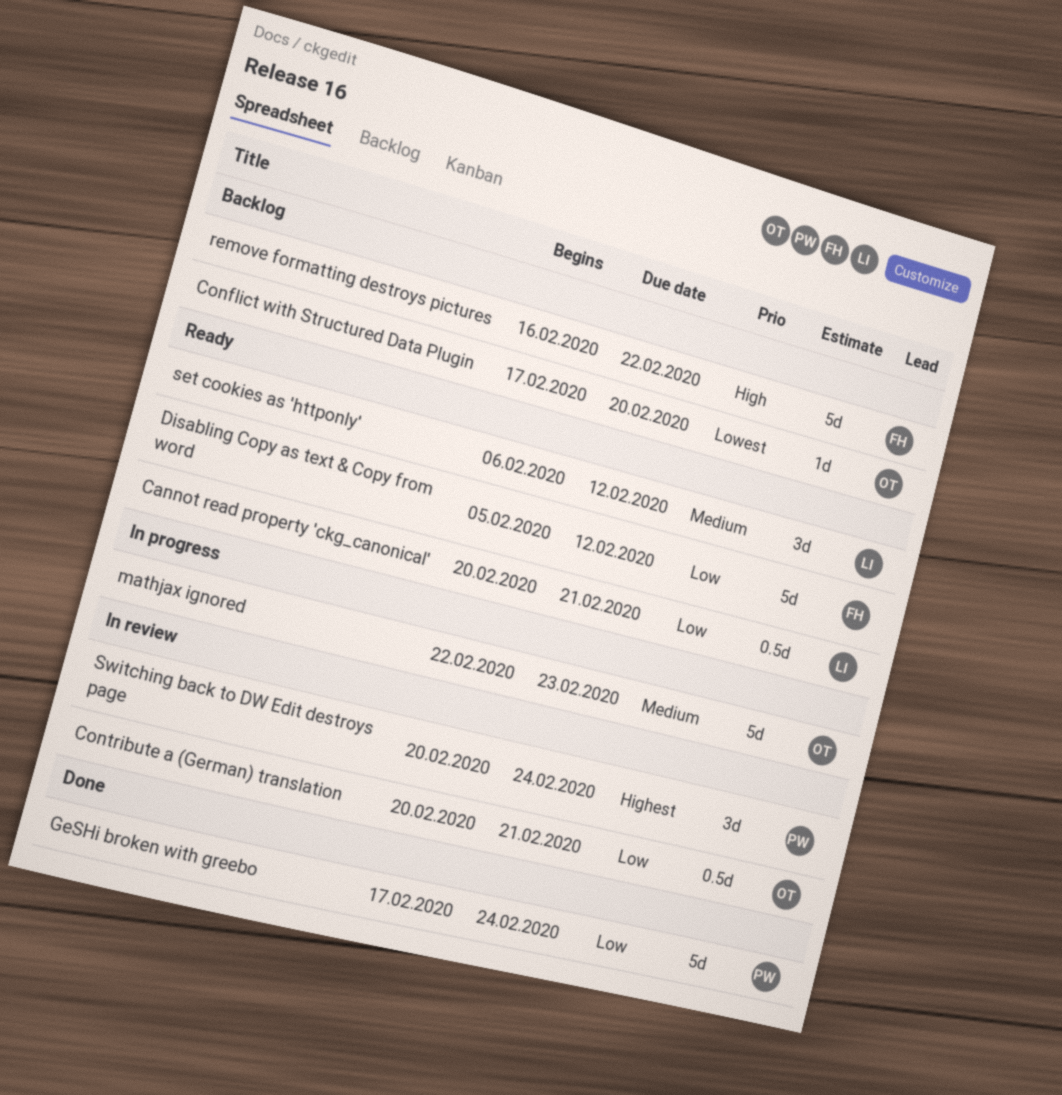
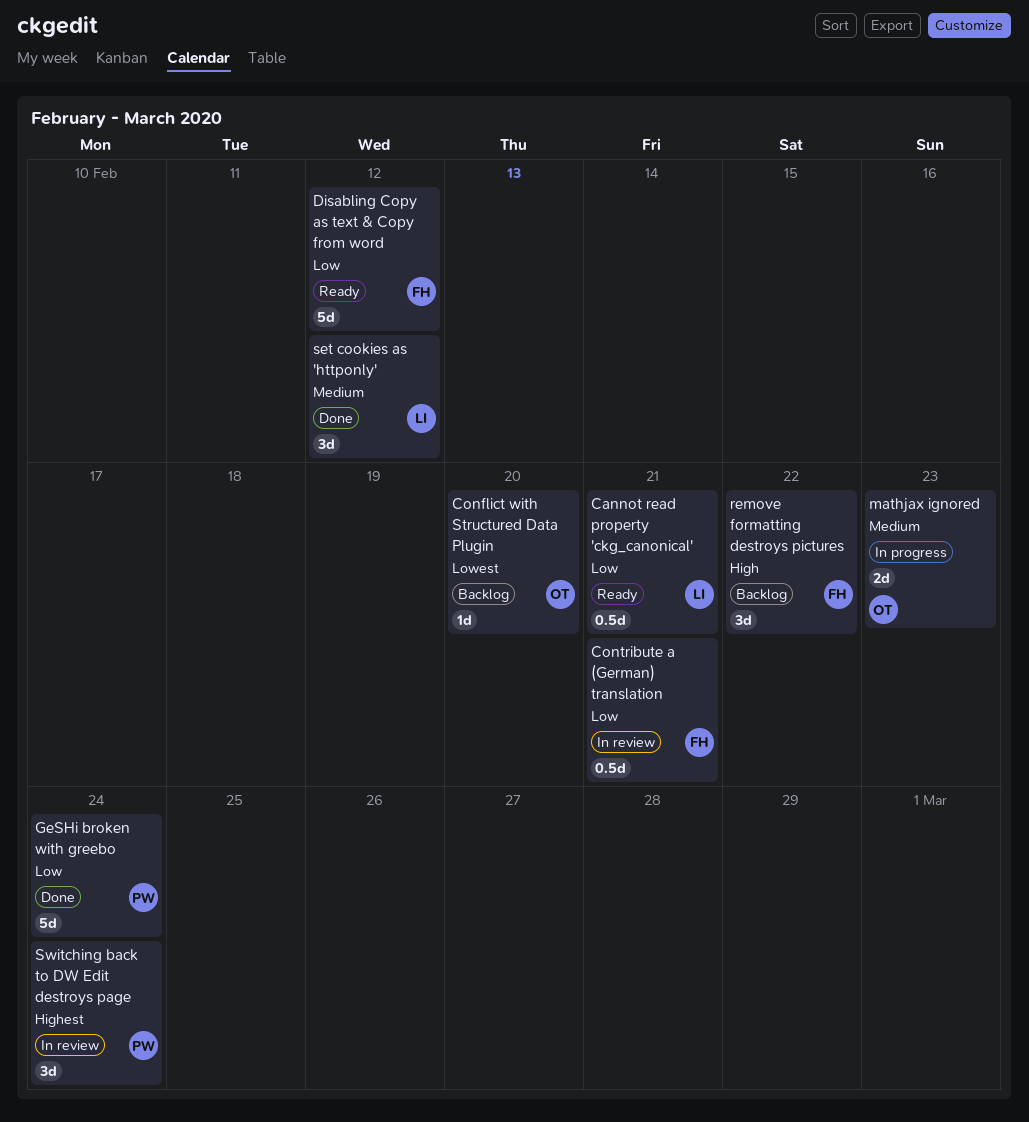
Contribute a (German) translation, owner: OT -> FH
mathjax ignored, estimate: 5d -> 2d
remove formatting destroys pictures, estimate: 5d -> 3d
set cookies as 'httponly', status: Ready -> Done

